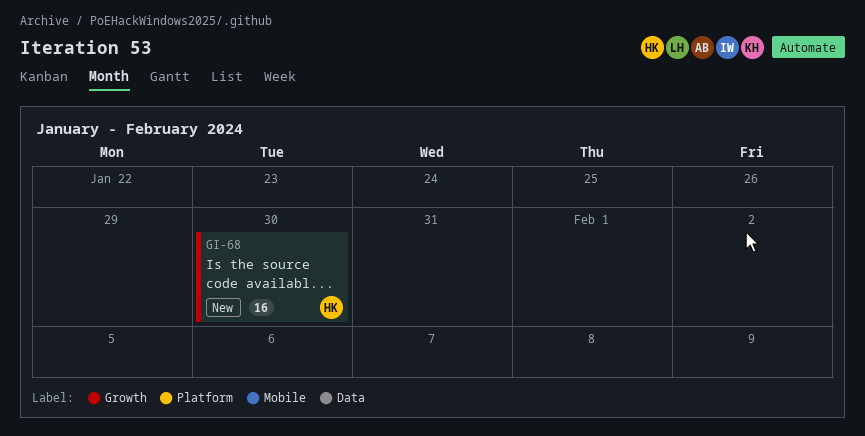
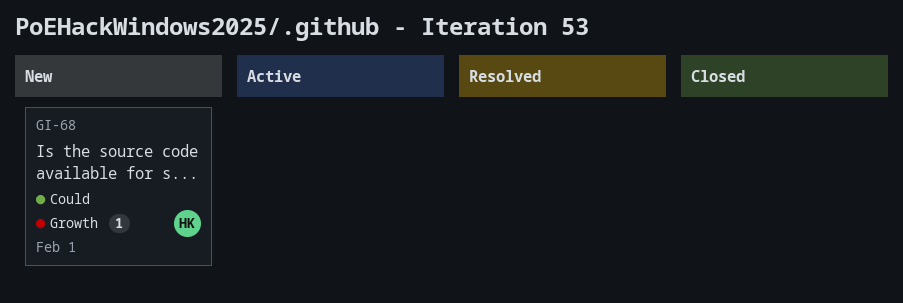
GI-68, estimate: 16 -> 1
GI-68, due: Jan 30 -> Feb 1

